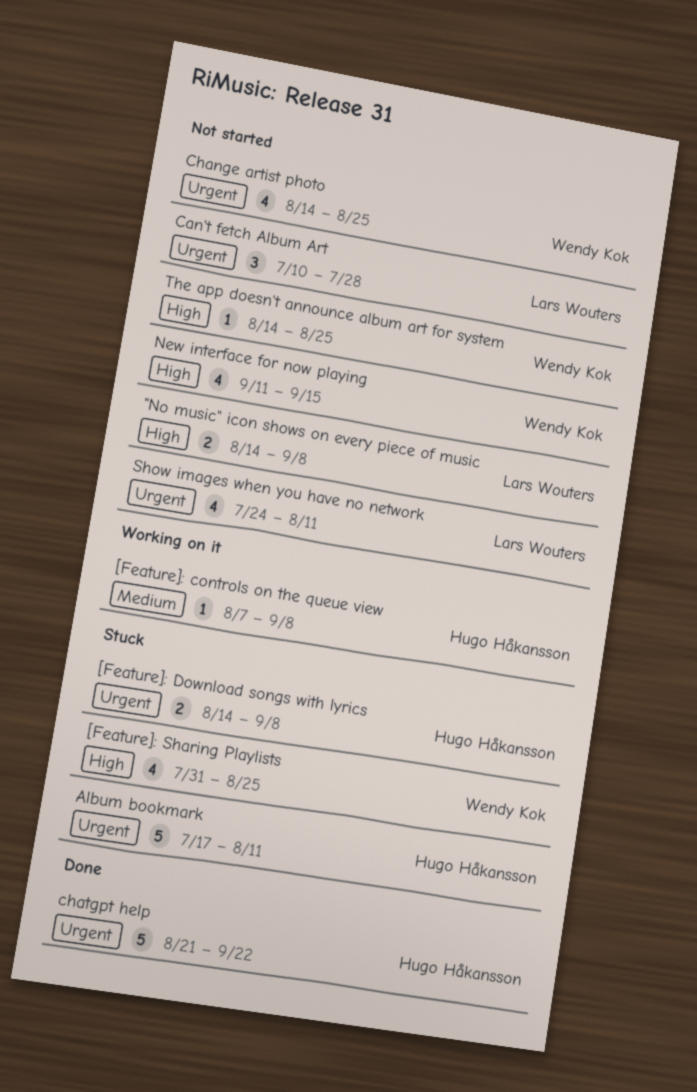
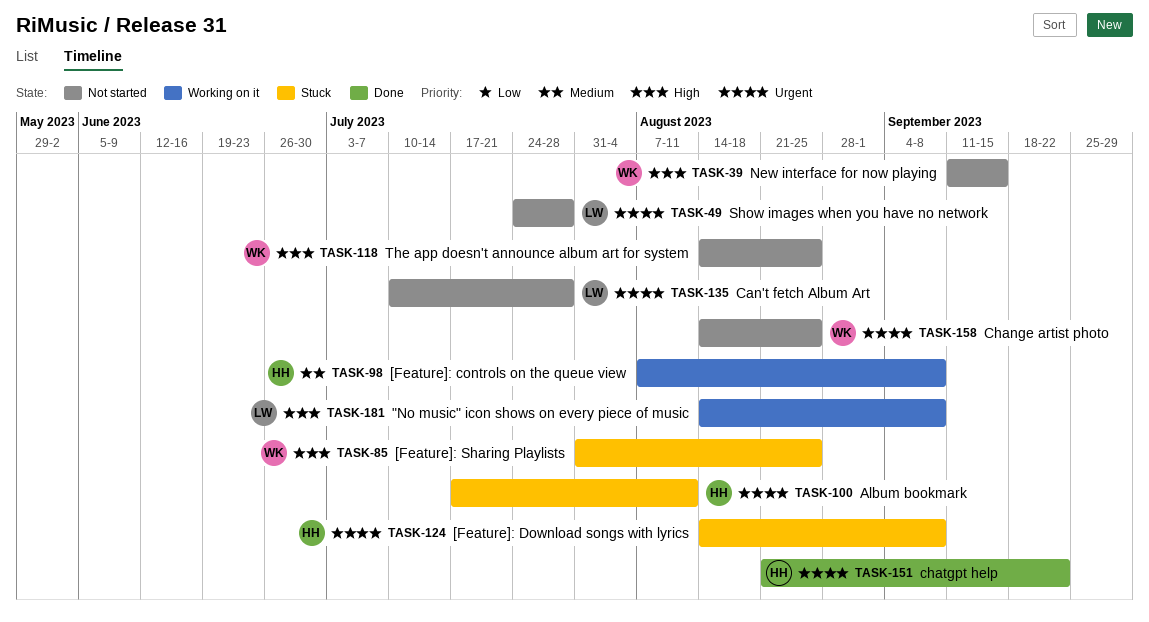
"No music" icon shows on every piece of music, status: Not started -> Working on it
Show images when you have no network, due: Aug 11 -> Jul 28

